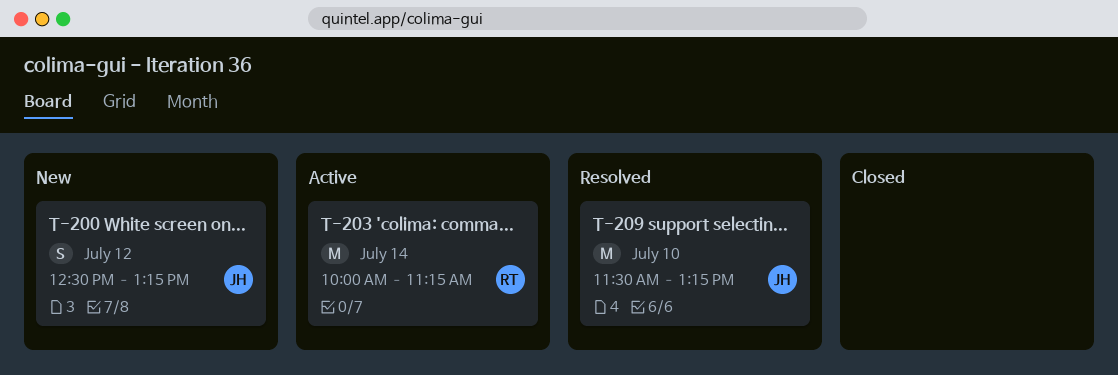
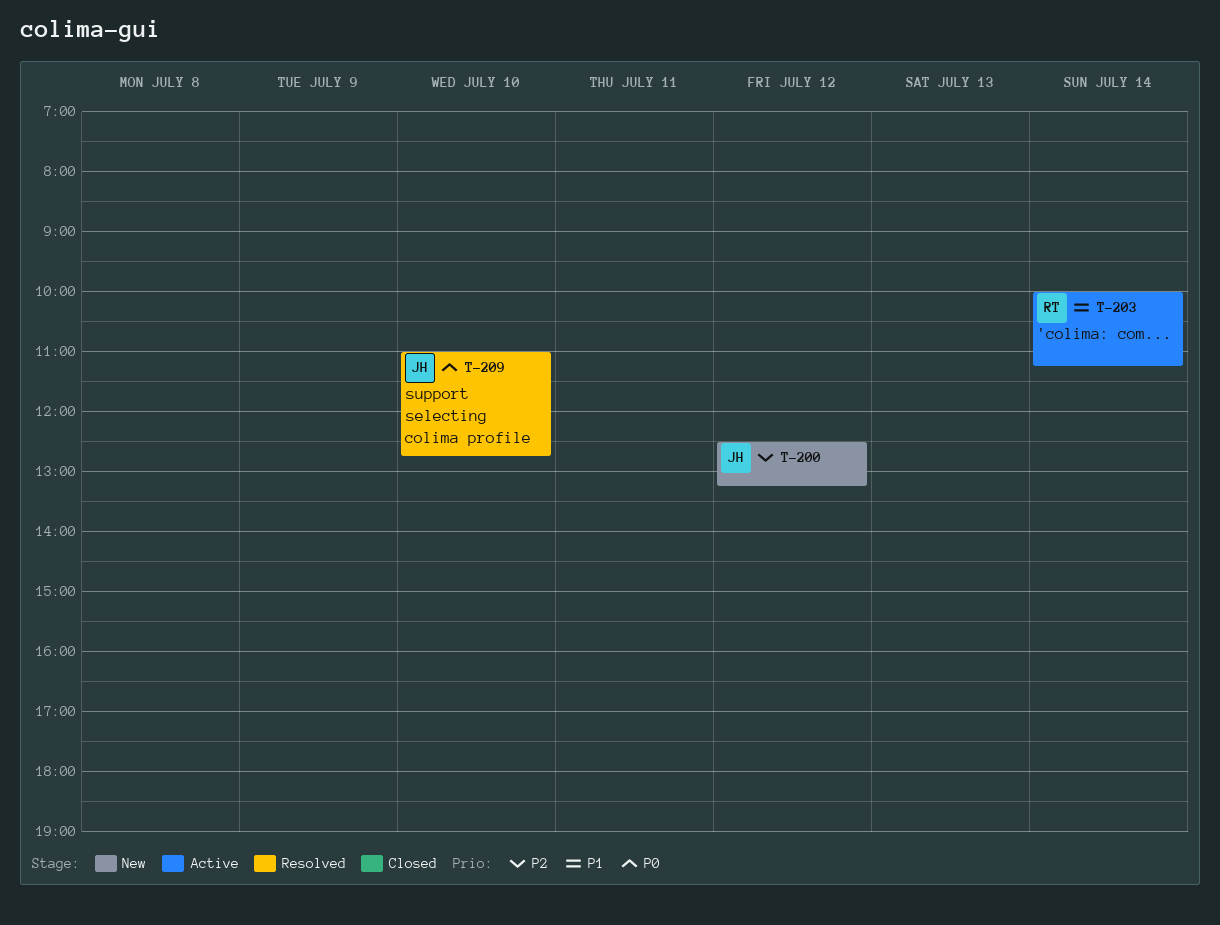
T-209, begins: 11:30 -> 11:00
T-209, ends: 13:15 -> 12:45

